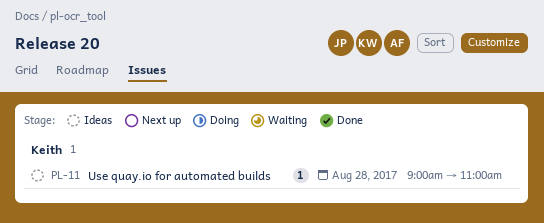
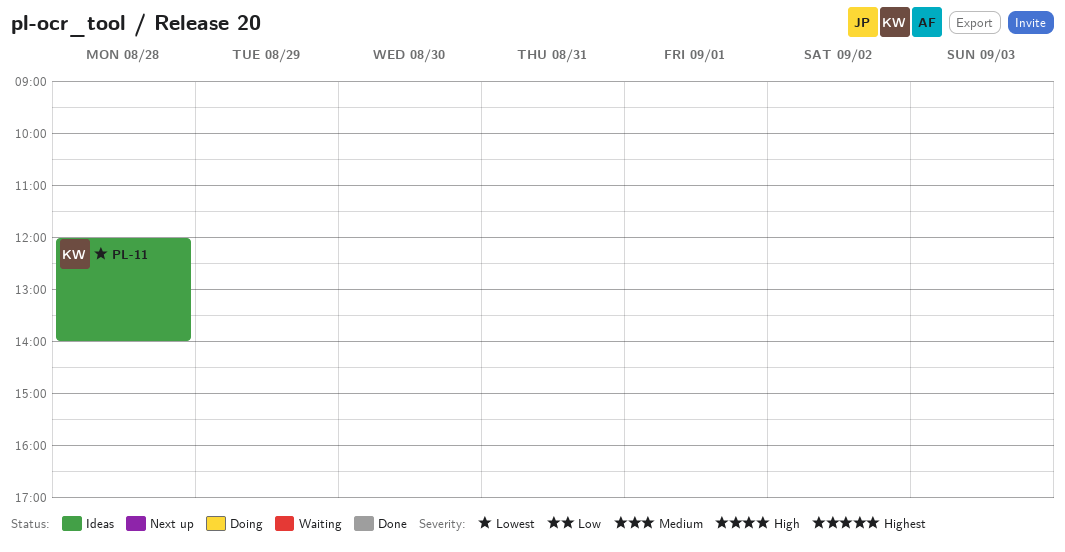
PL-11, begins: 09:00 -> 12:00
PL-11, ends: 11:00 -> 14:00

